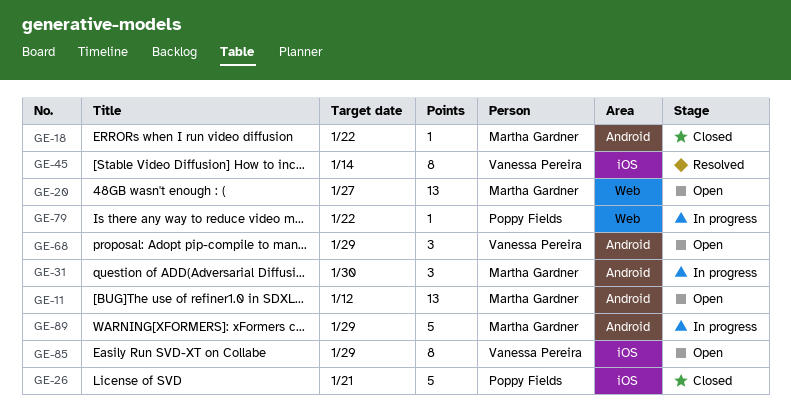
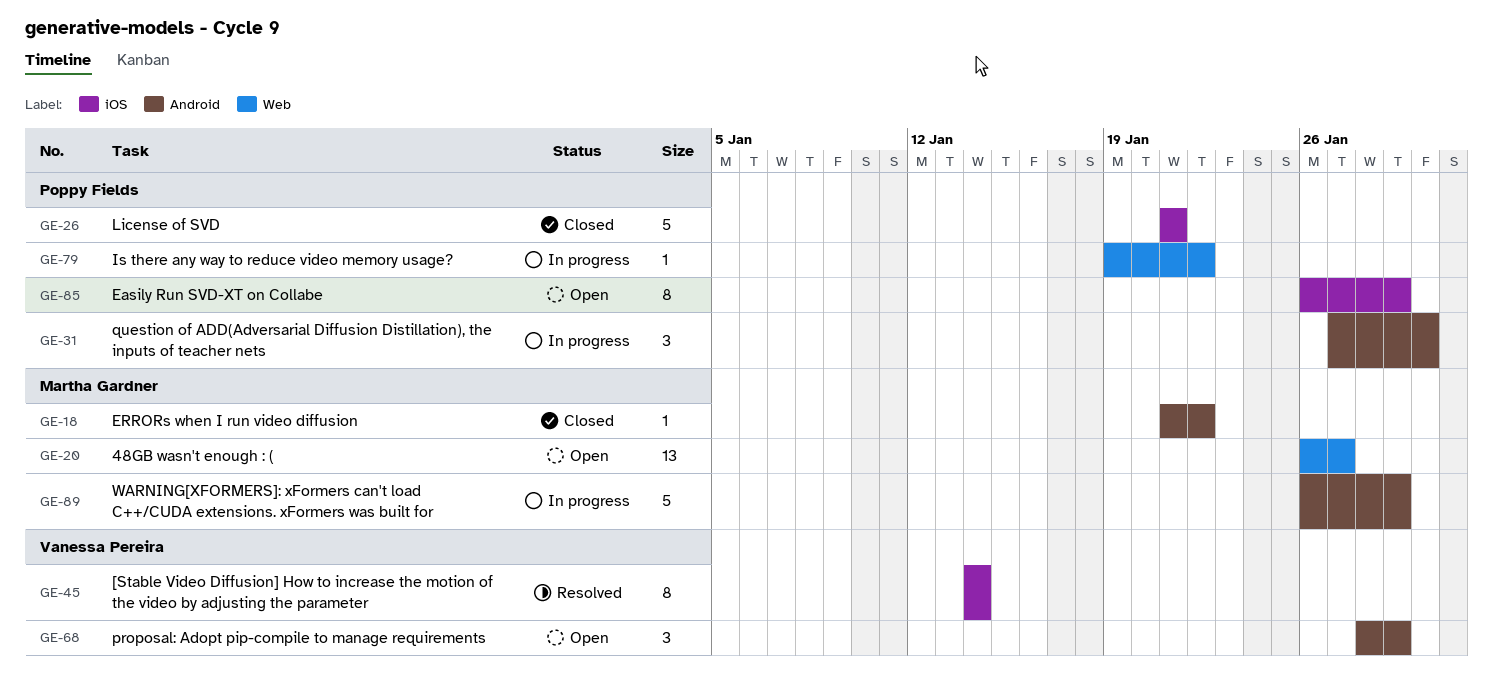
GE-11: present -> none
GE-31, owner: Martha Gardner -> Poppy Fields
GE-85, owner: Vanessa Pereira -> Poppy Fields

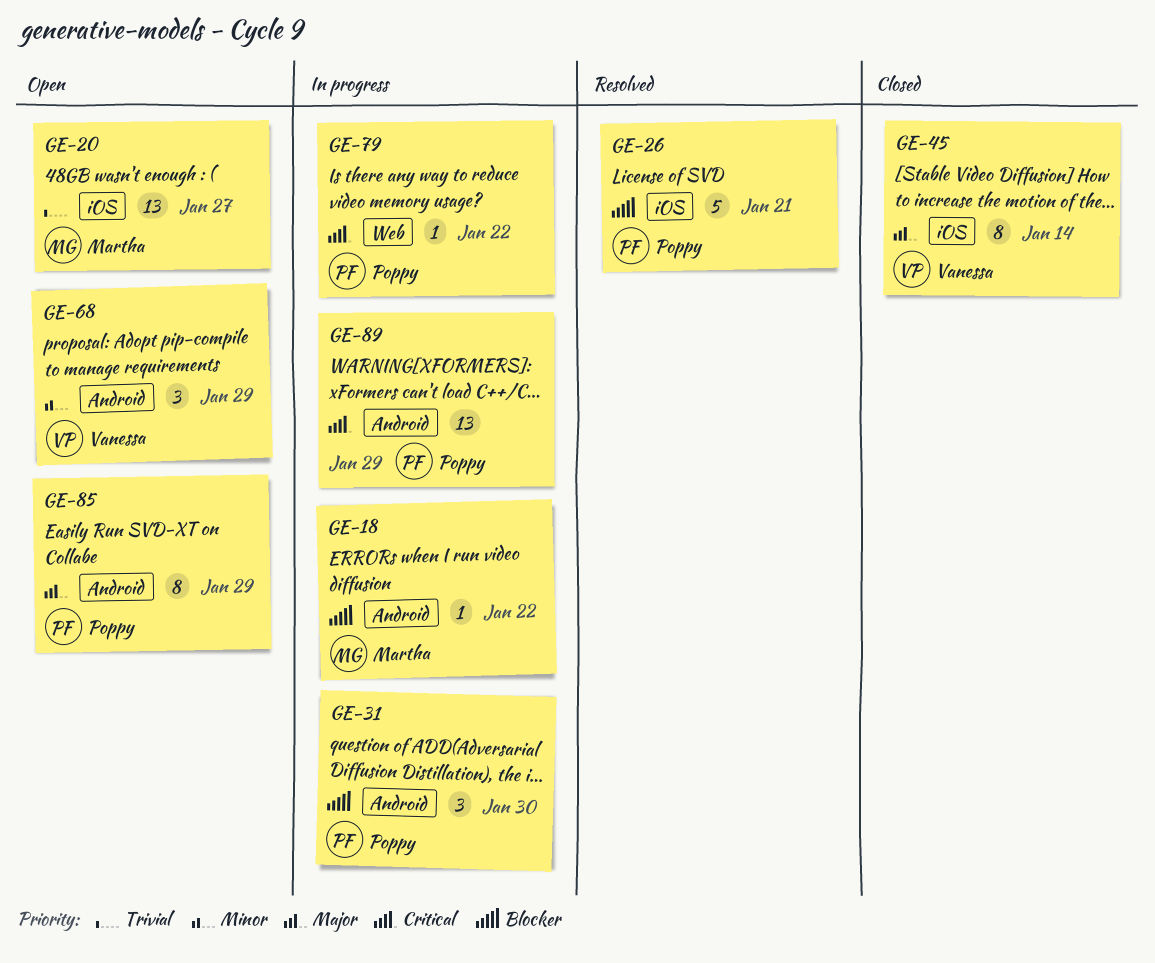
GE-18, status: Closed -> In progress
GE-20, label: Web -> iOS
GE-26, status: Closed -> Resolved
GE-45, status: Resolved -> Closed
GE-85, label: iOS -> Android
GE-89, owner: Martha Gardner -> Poppy Fields
GE-89, estimate: 5 -> 13

